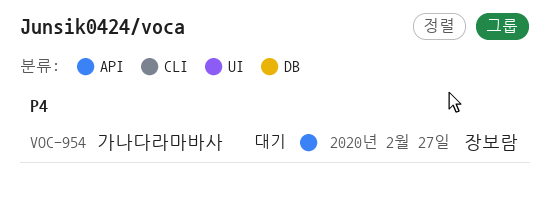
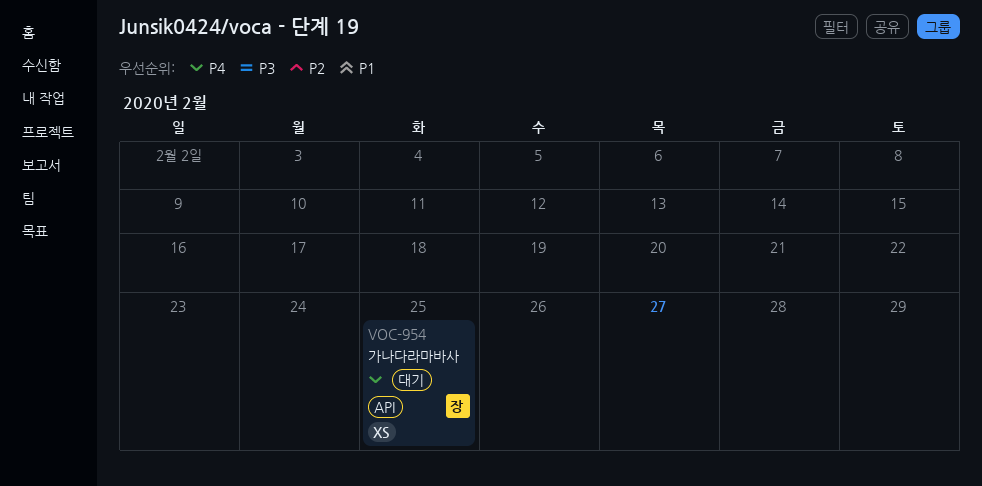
VOC-954, due: Feb 27 -> Feb 25

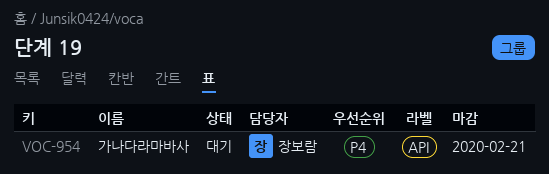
VOC-954, due: Feb 25 -> Feb 21

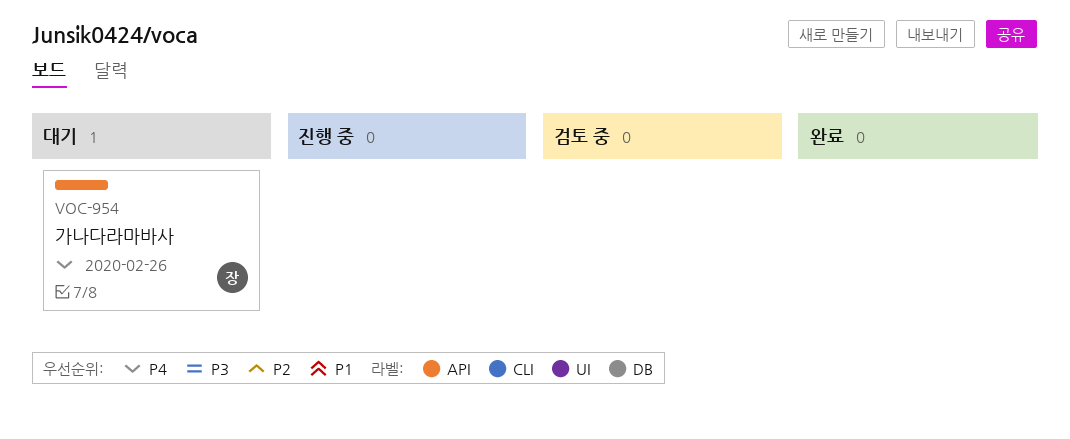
VOC-954, due: Feb 21 -> Feb 26

